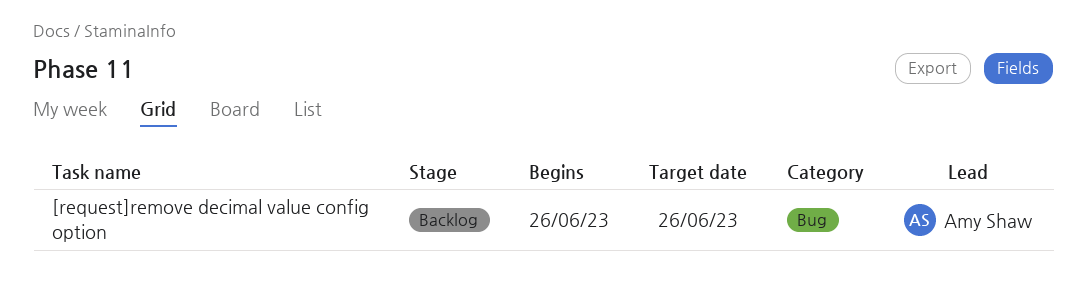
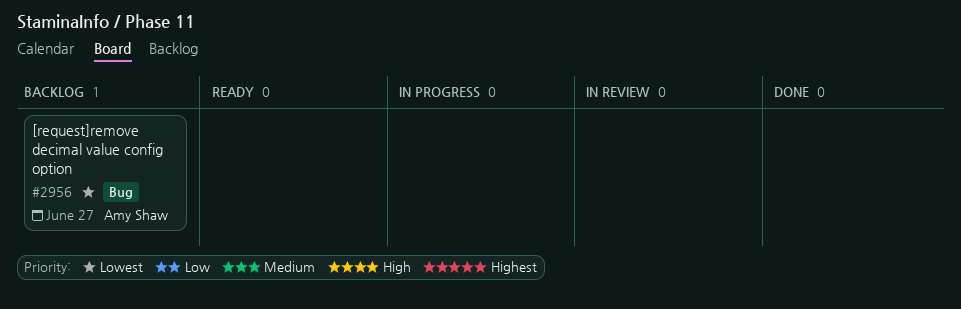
[request]remove decimal value config option, due: Jun 26 -> Jun 27

